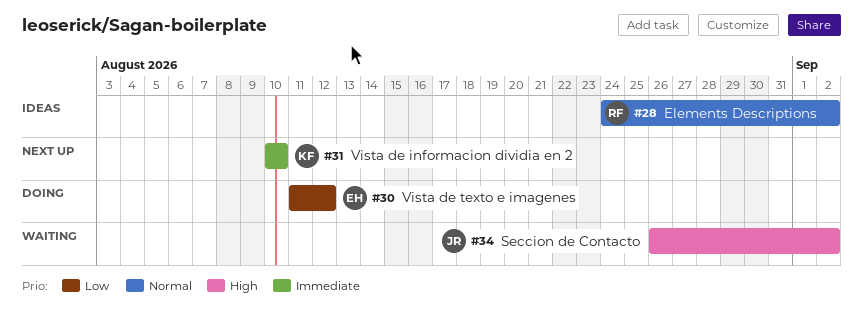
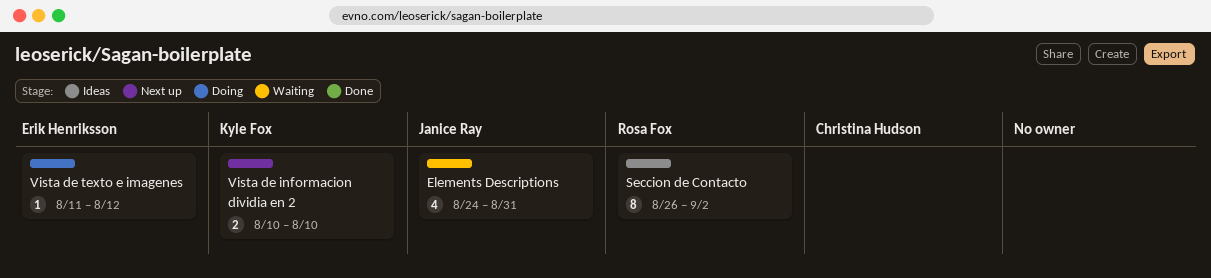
Elements Descriptions, status: Ideas -> Waiting
Elements Descriptions, owner: Rosa Fox -> Janice Ray
Elements Descriptions, due: Sep 2 -> Aug 31
Seccion de Contacto, status: Waiting -> Ideas
Seccion de Contacto, owner: Janice Ray -> Rosa Fox

